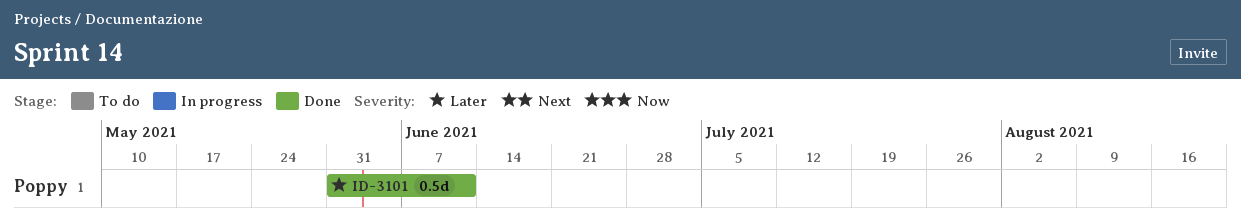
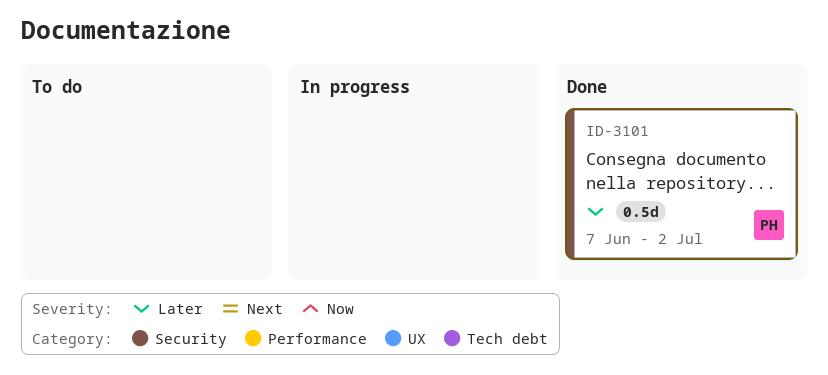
ID-3101, start: May 31 -> Jun 7
ID-3101, due: Jun 11 -> Jul 2

